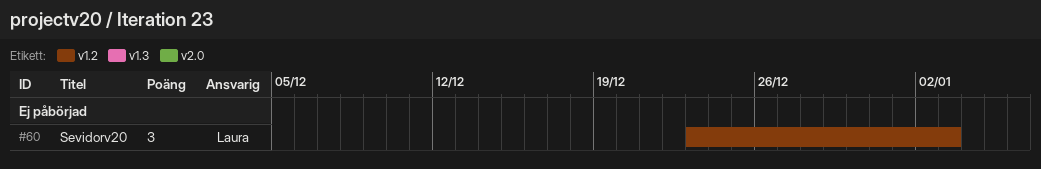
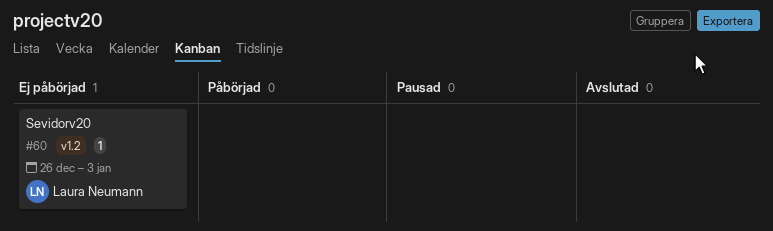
#60, estimate: 3 -> 1
#60, start: Dec 23 -> Dec 26

